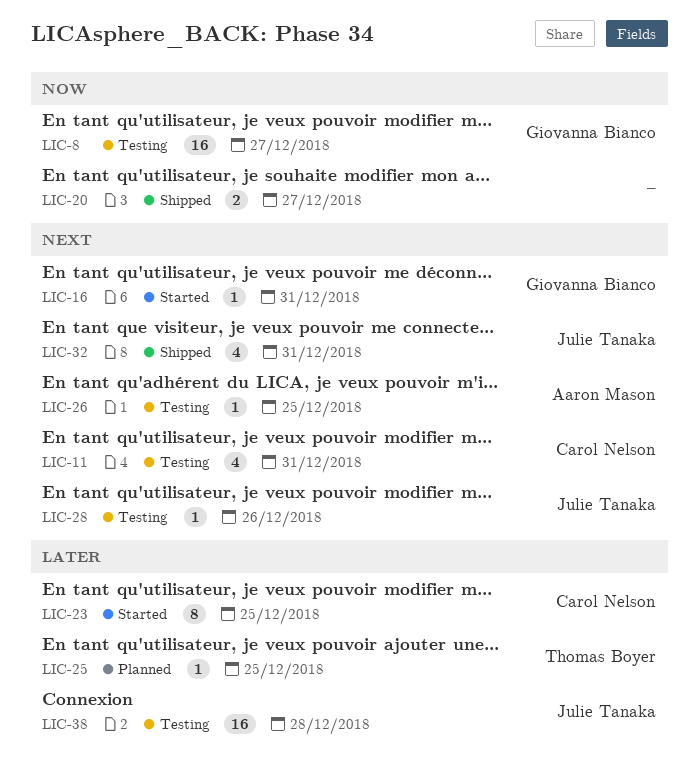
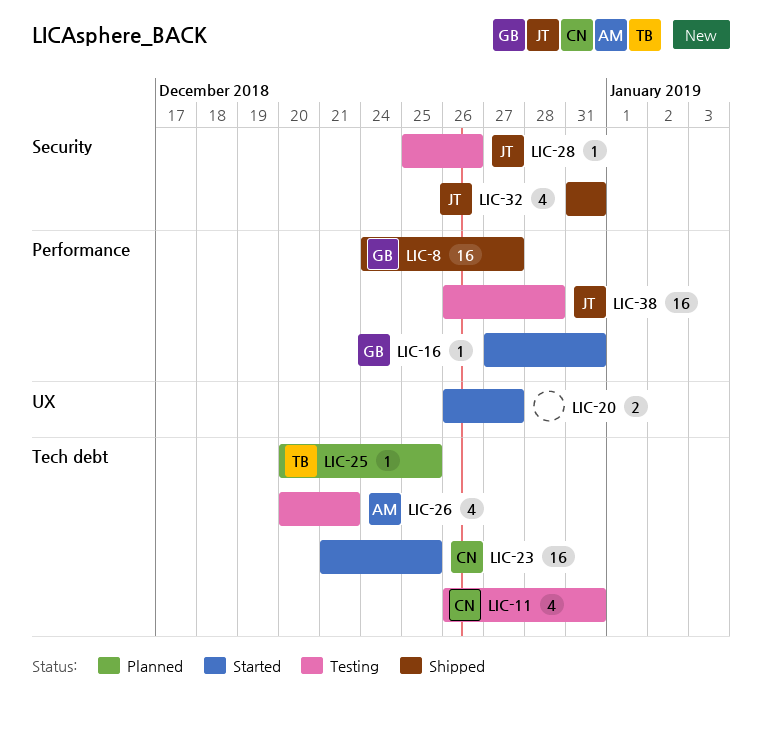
LIC-8, status: Testing -> Shipped
LIC-20, status: Shipped -> Started
LIC-23, estimate: 8 -> 16
LIC-26, estimate: 1 -> 4
LIC-26, due: Dec 25 -> Dec 21

